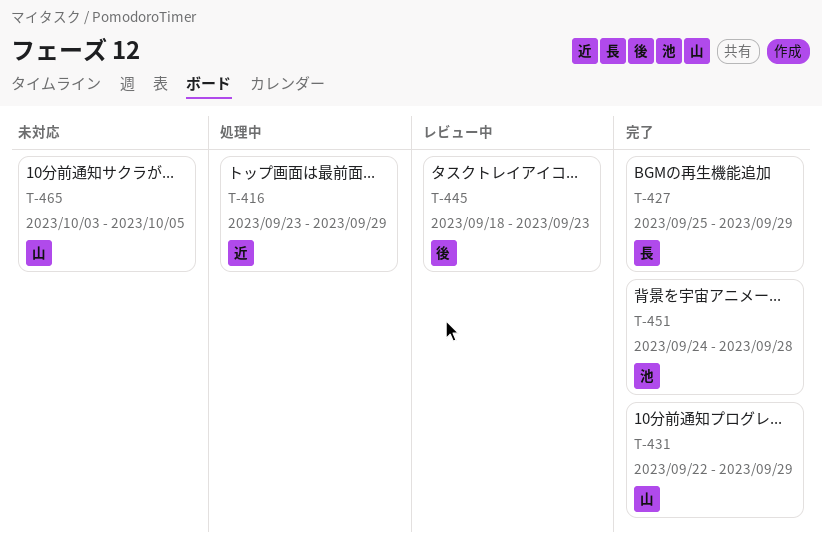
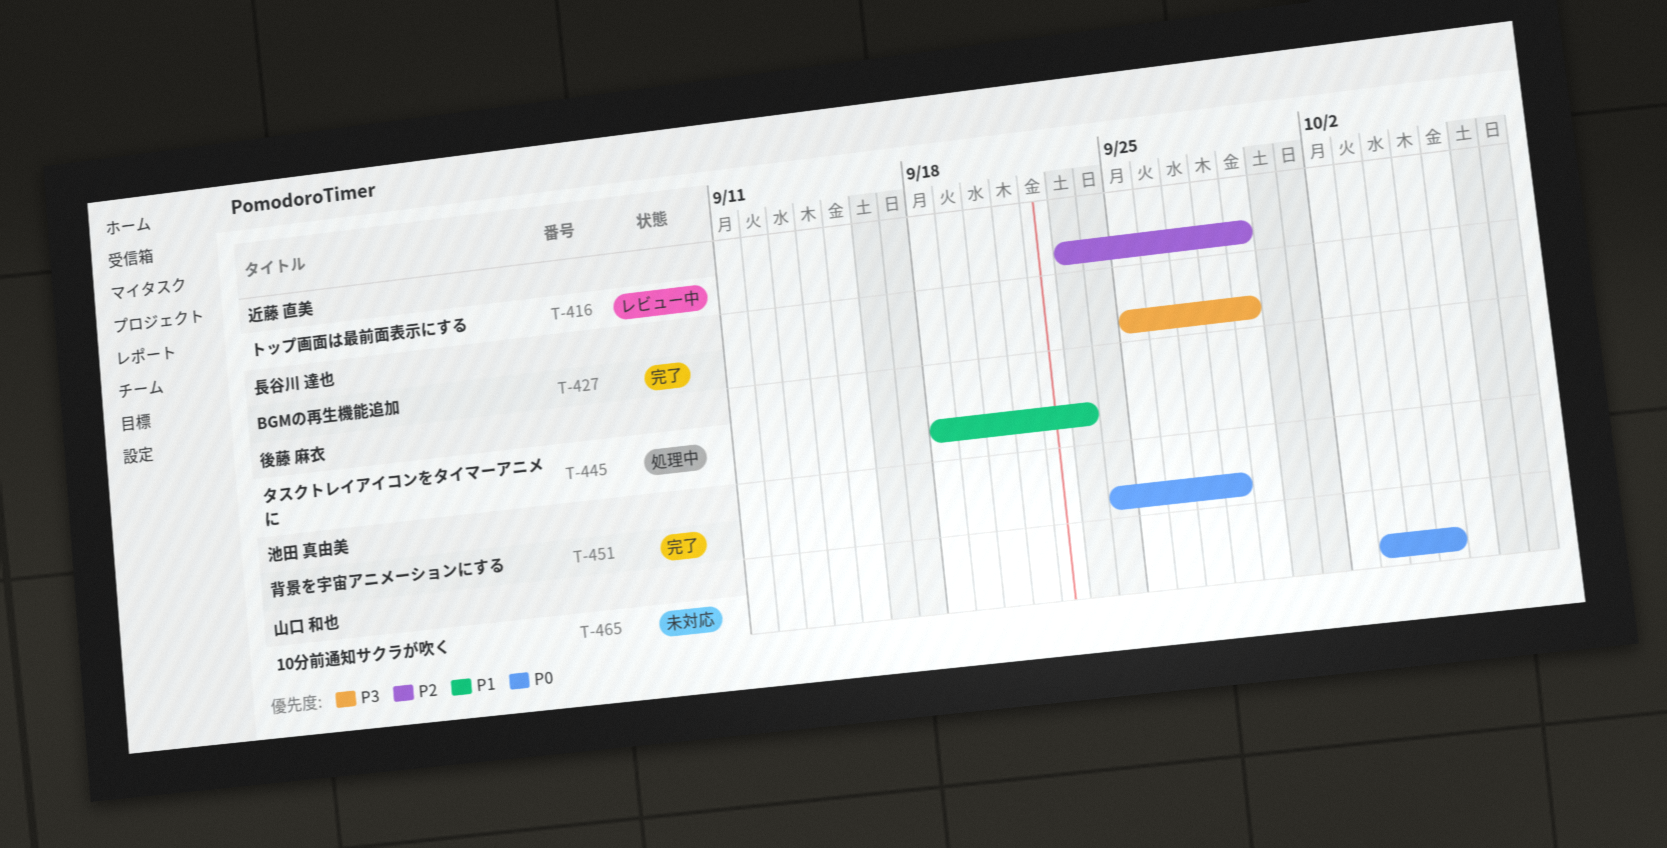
T-416, status: 処理中 -> レビュー中
T-431: present -> none
T-445, status: レビュー中 -> 処理中

